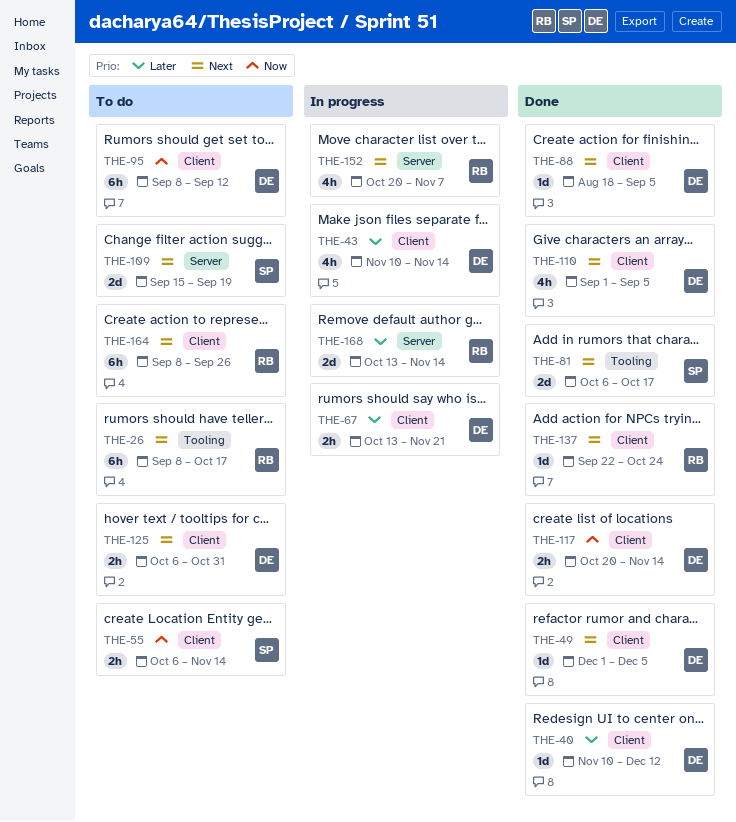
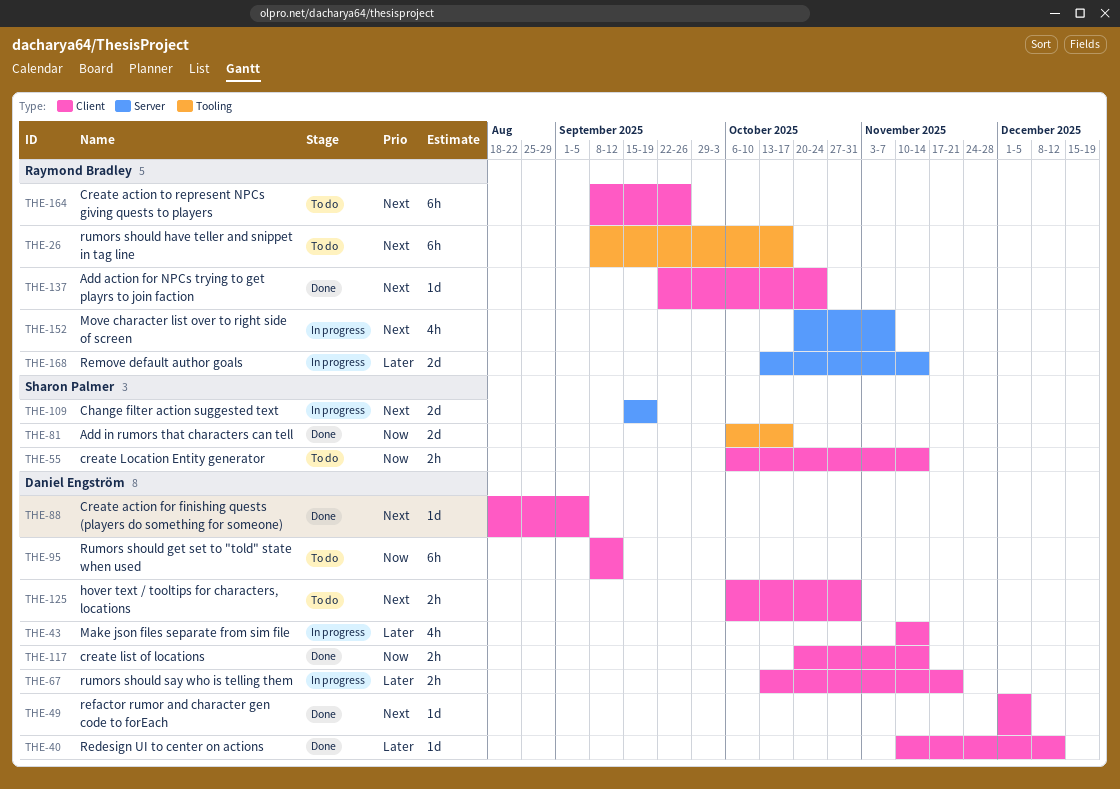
THE-81, priority: Next -> Now
THE-109, status: To do -> In progress
THE-110: present -> none

